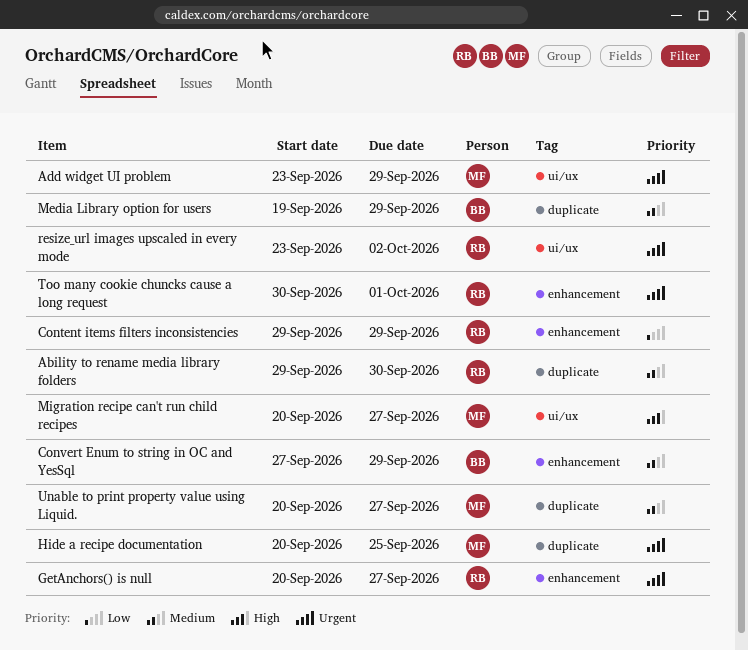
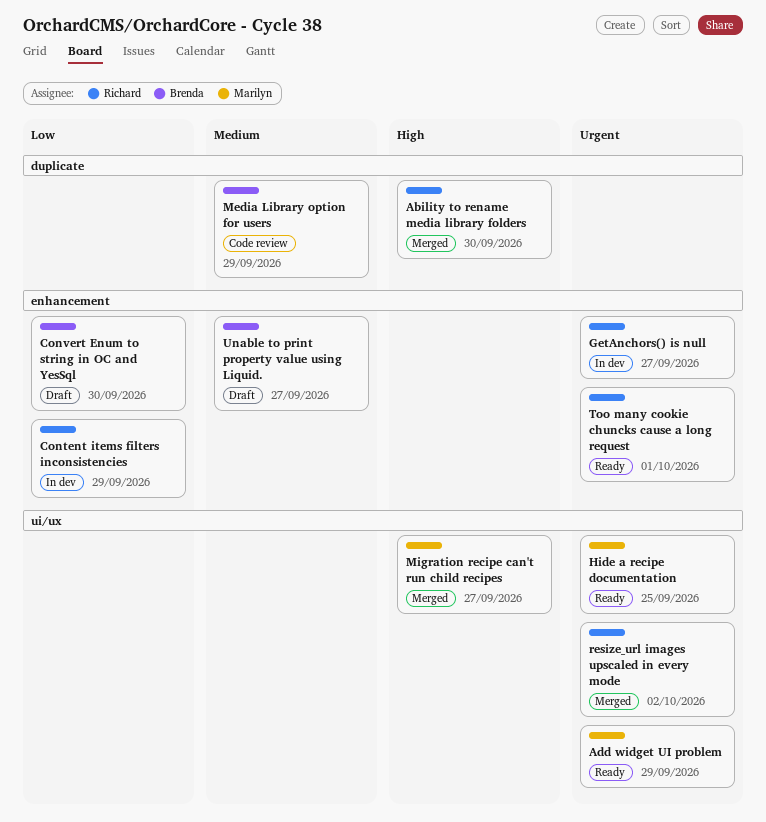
Ability to rename media library folders, priority: Medium -> High
Convert Enum to string in OC and YesSql, priority: Medium -> Low
Convert Enum to string in OC and YesSql, due: Sep 29 -> Sep 30
Hide a recipe documentation, label: duplicate -> ui/ux
Unable to print property value using Liquid., owner: Marilyn -> Brenda
Unable to print property value using Liquid., label: duplicate -> enhancement

